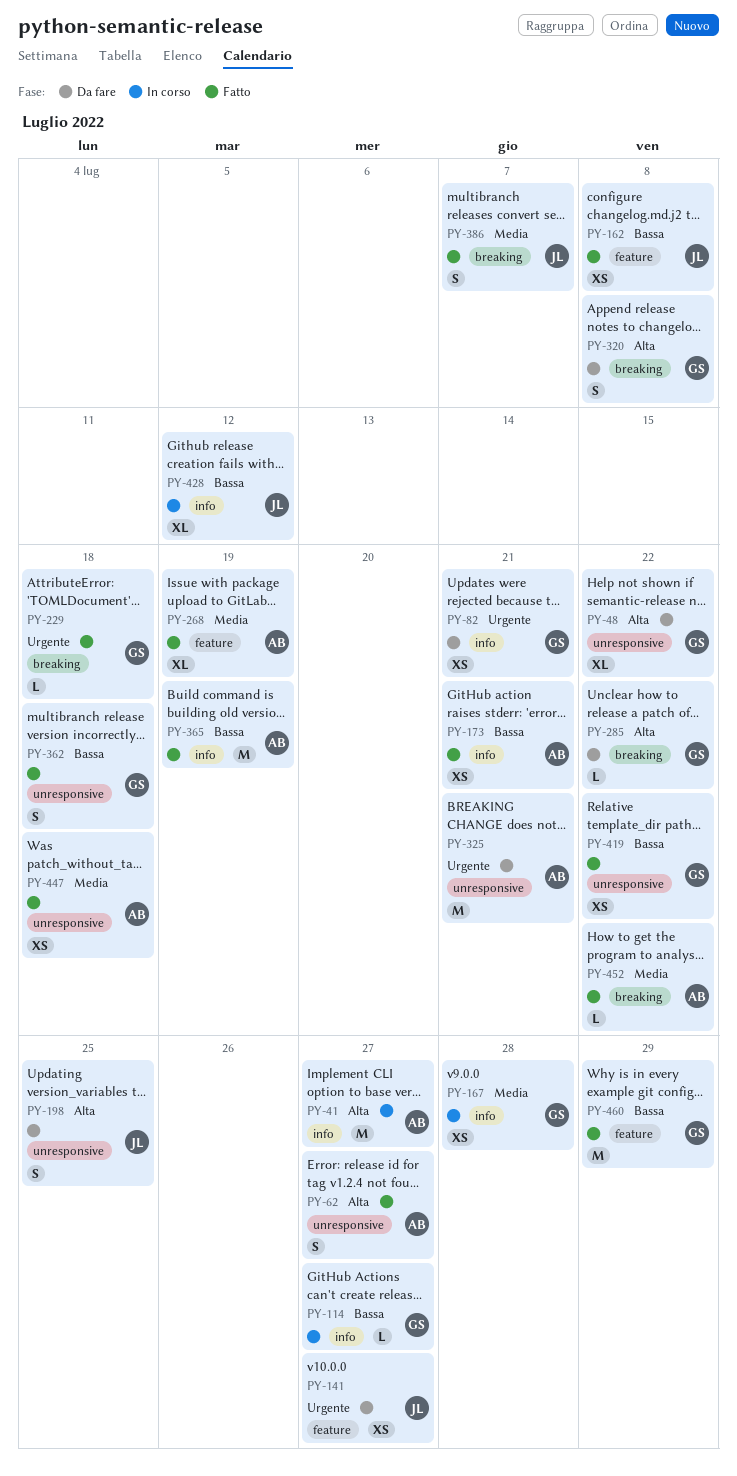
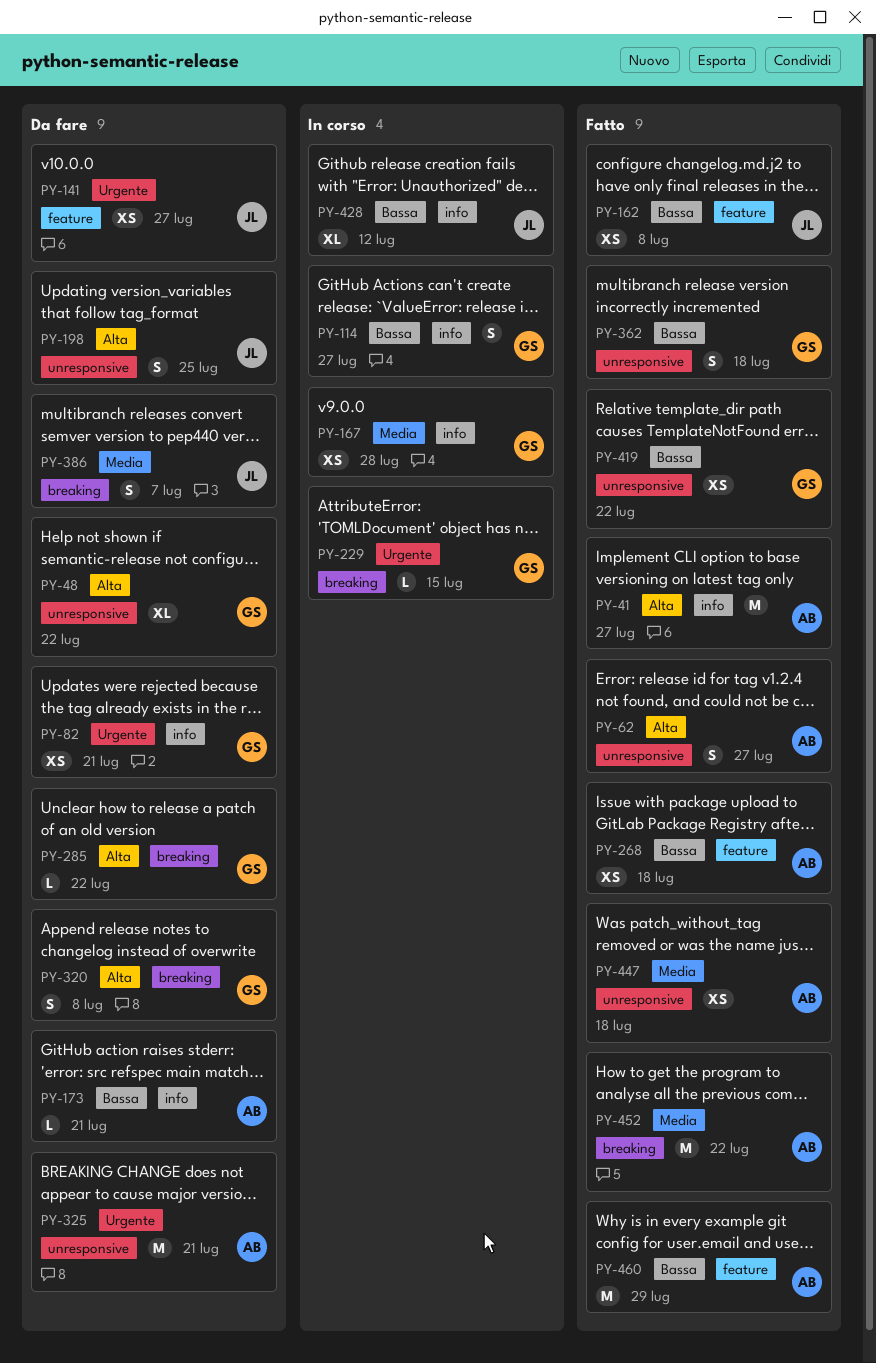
PY-41, status: In corso -> Fatto
PY-114, estimate: L -> S
PY-173, status: Fatto -> Da fare
PY-173, estimate: XS -> L
PY-229, status: Fatto -> In corso
PY-229, due: Jul 18 -> Jul 15
PY-268, priority: Media -> Bassa
PY-268, estimate: XL -> XS
PY-268, due: Jul 19 -> Jul 18
PY-365: present -> none
PY-386, status: Fatto -> Da fare
PY-452, estimate: L -> M
PY-460, owner: GS -> AB

